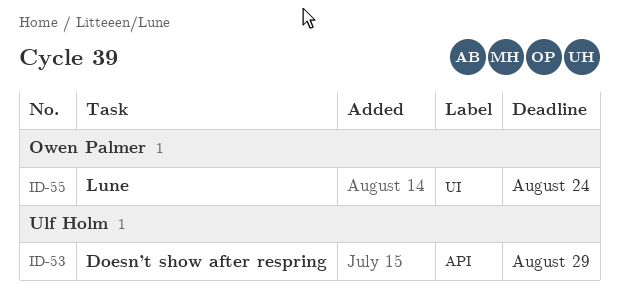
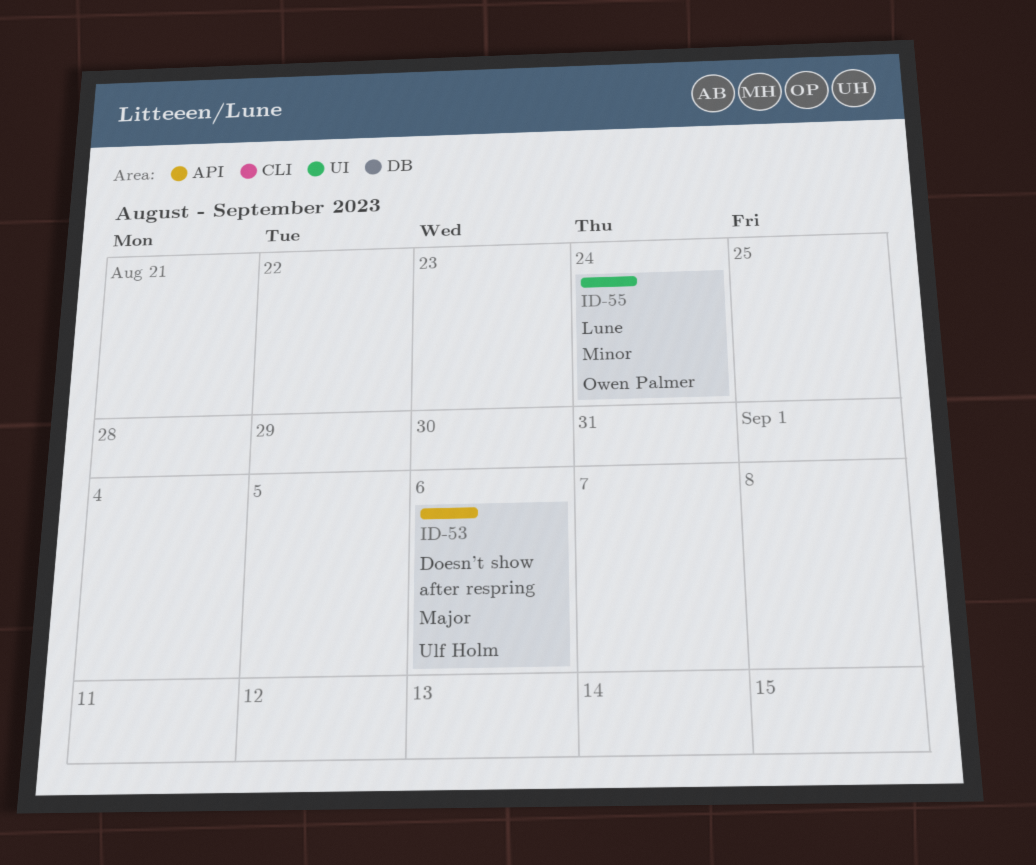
ID-53, due: Aug 29 -> Sep 6

